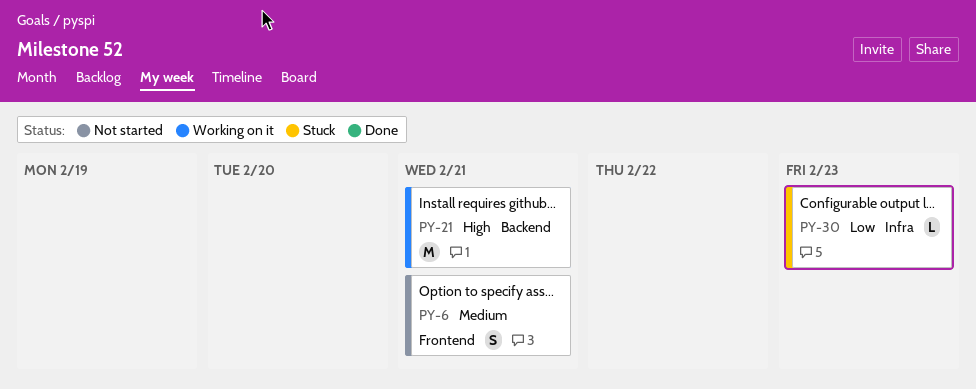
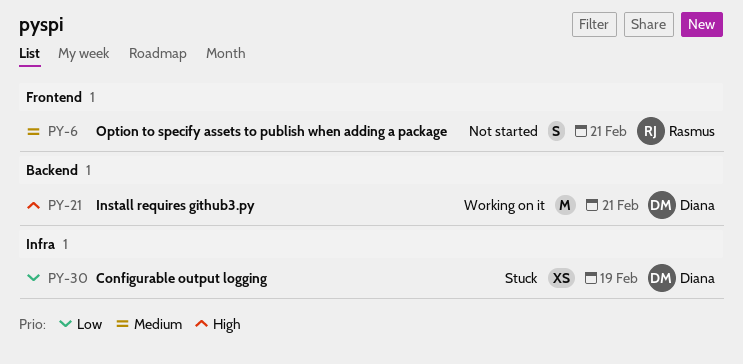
PY-30, estimate: L -> XS
PY-30, due: Feb 23 -> Feb 19

